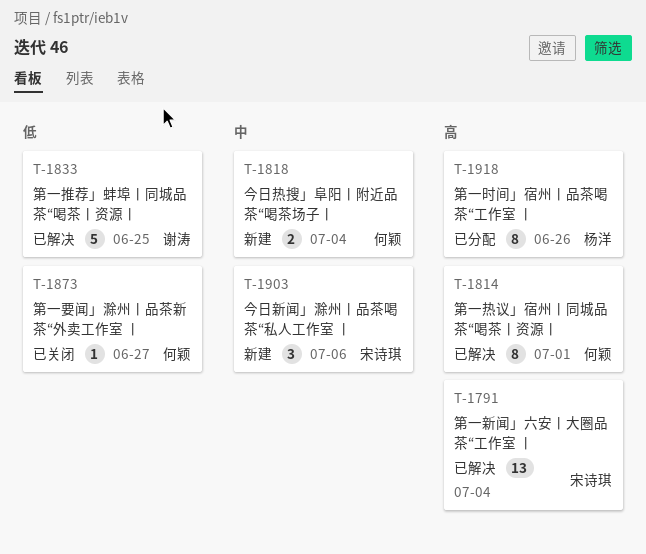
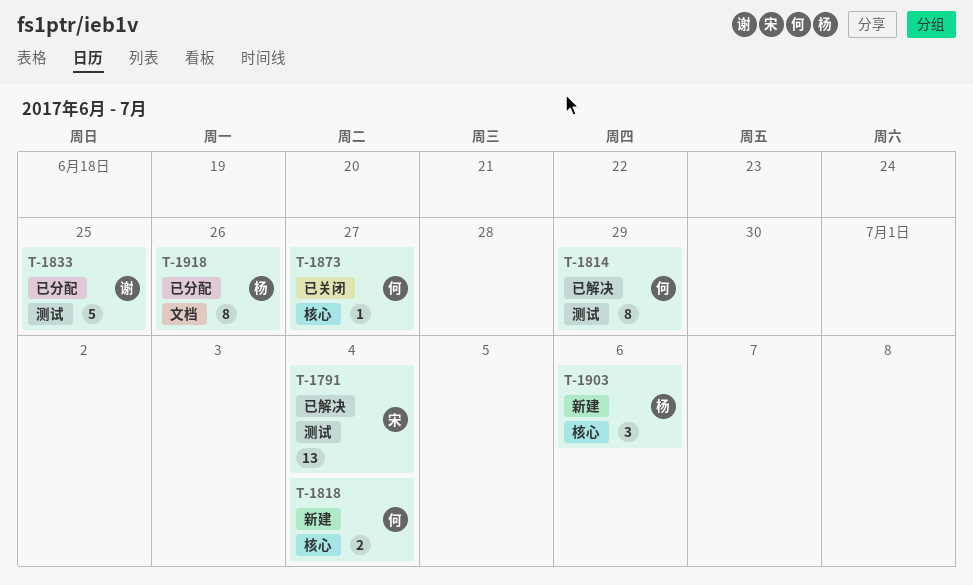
T-1814, due: Jul 1 -> Jun 29
T-1833, status: 已解决 -> 已分配
T-1903, owner: 宋诗琪 -> 杨洋

